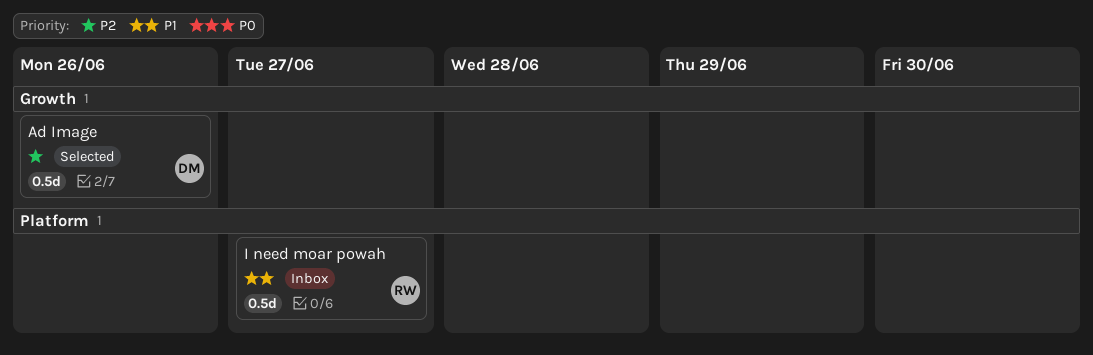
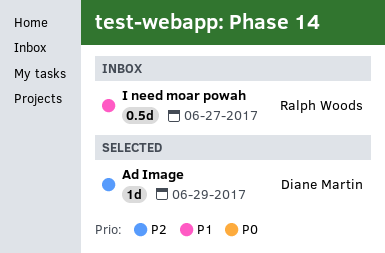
Ad Image, estimate: 0.5d -> 1d
Ad Image, due: Jun 26 -> Jun 29

